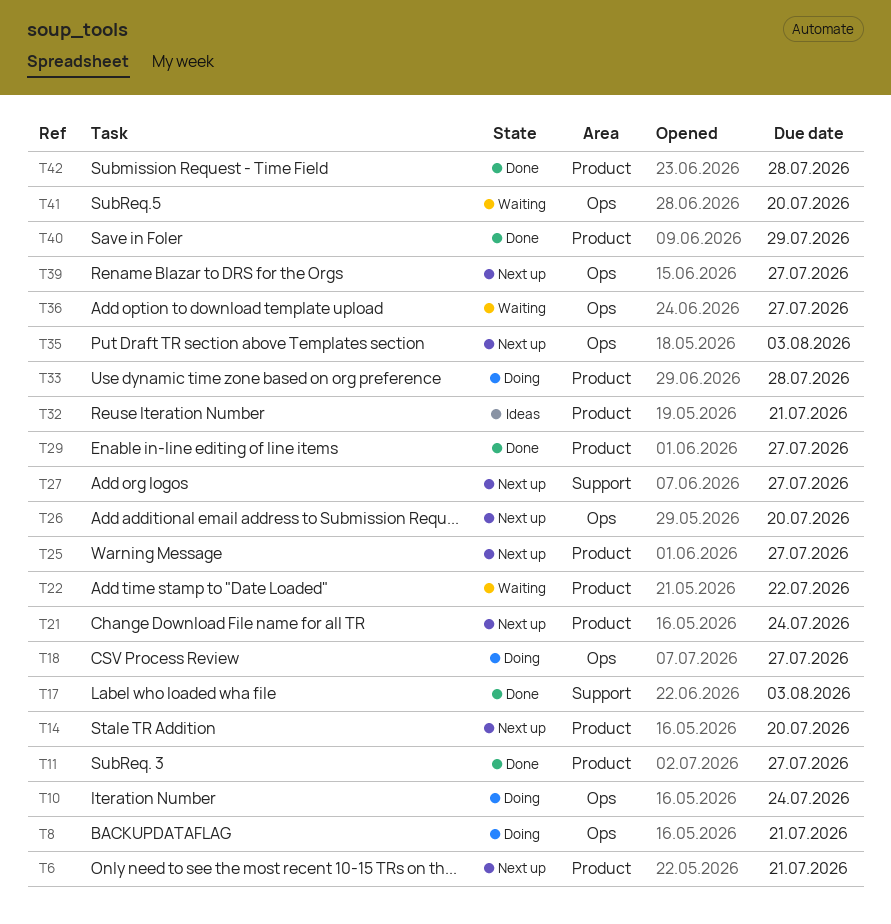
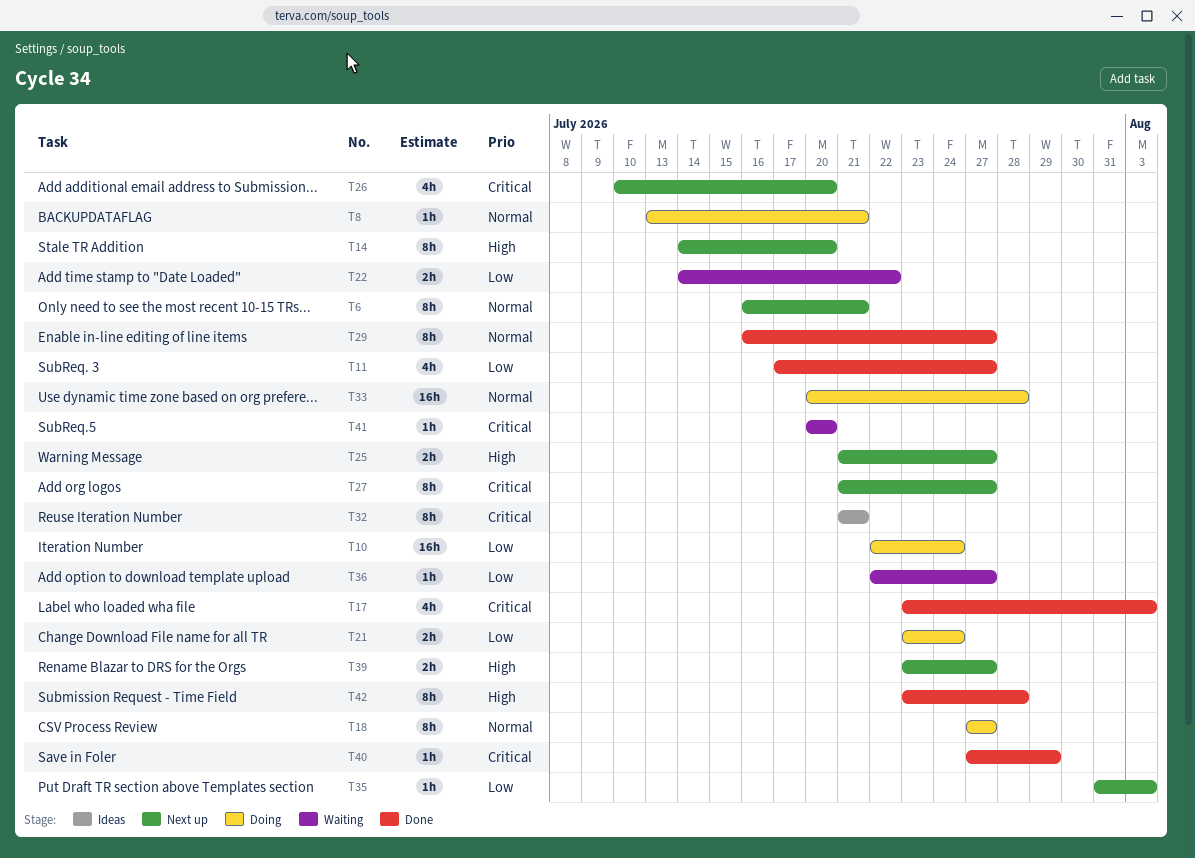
T21, status: Next up -> Doing

